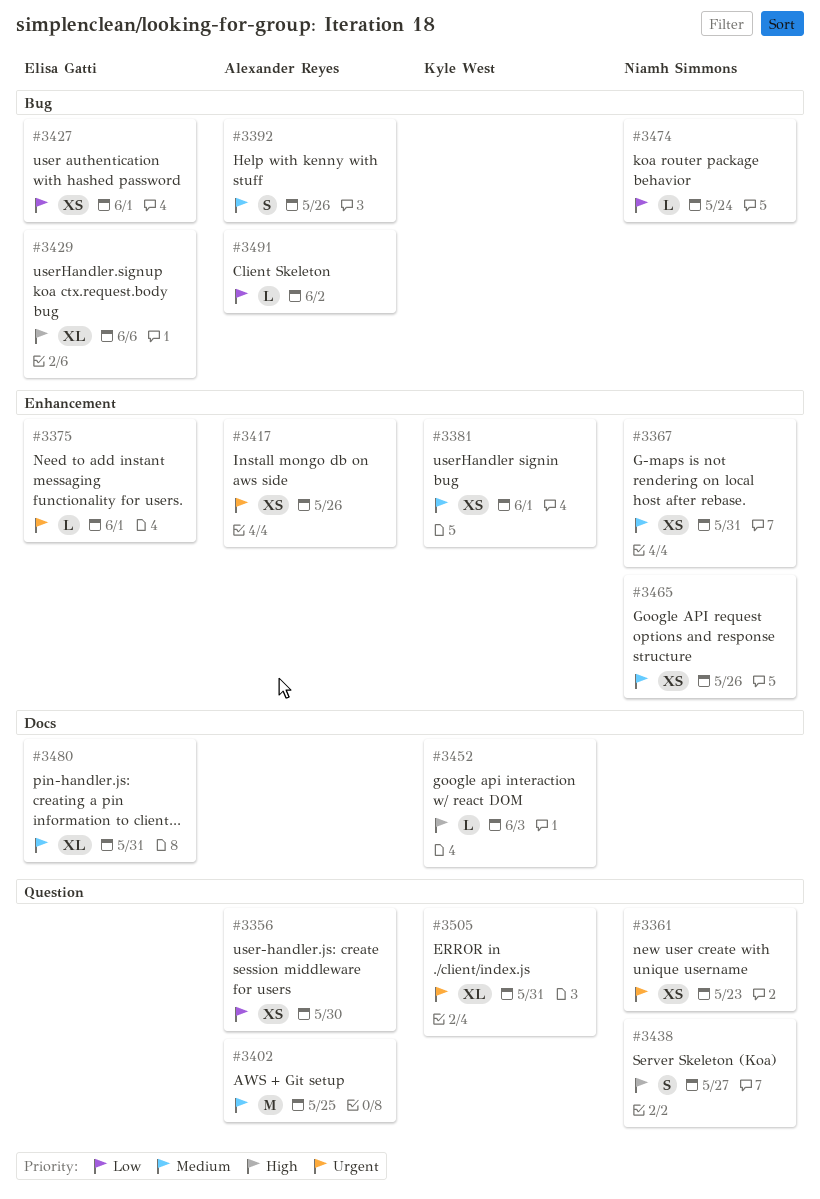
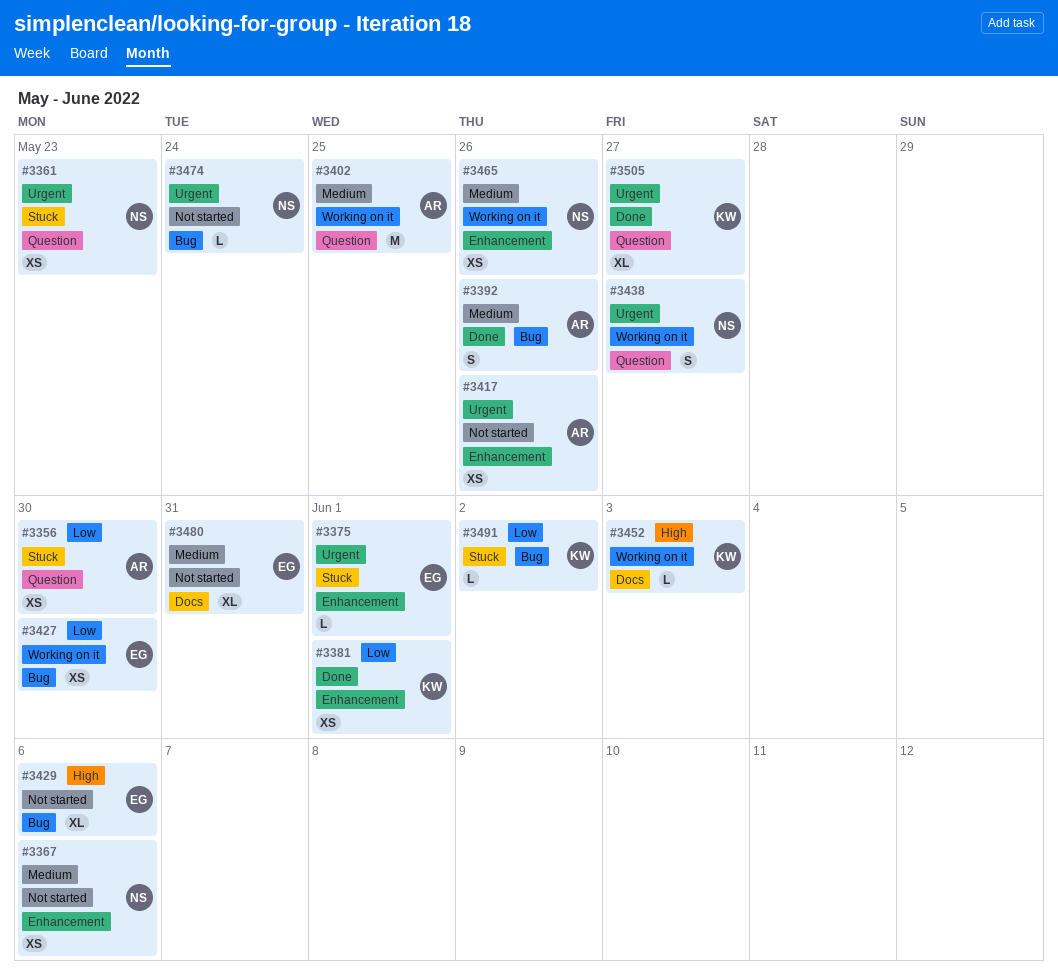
#3367, due: May 31 -> Jun 6
#3381, priority: Medium -> Low
#3427, due: Jun 1 -> May 30
#3438, priority: High -> Urgent
#3474, priority: Low -> Urgent
#3491, owner: Alexander Reyes -> Kyle West
#3505, due: May 31 -> May 27

